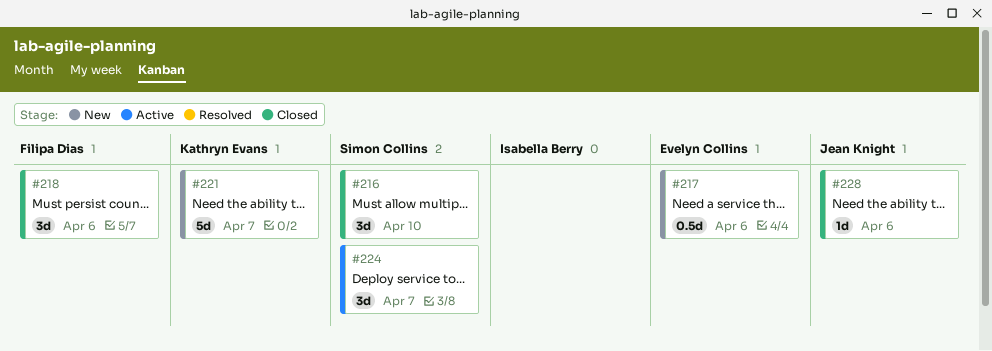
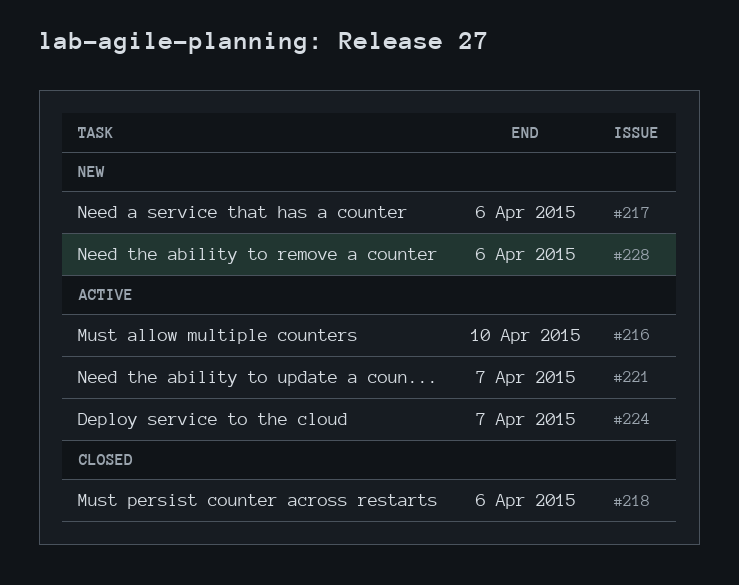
#216, status: Closed -> Active
#221, status: New -> Active
#228, status: Closed -> New

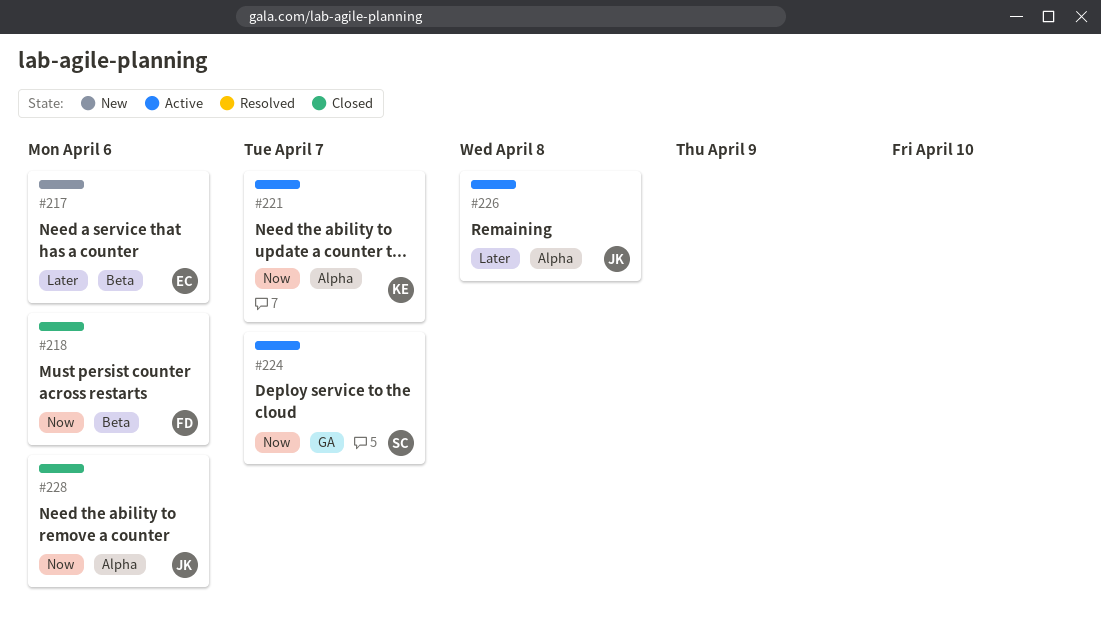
#216: present -> none
#226: none -> present
#228, status: New -> Closed

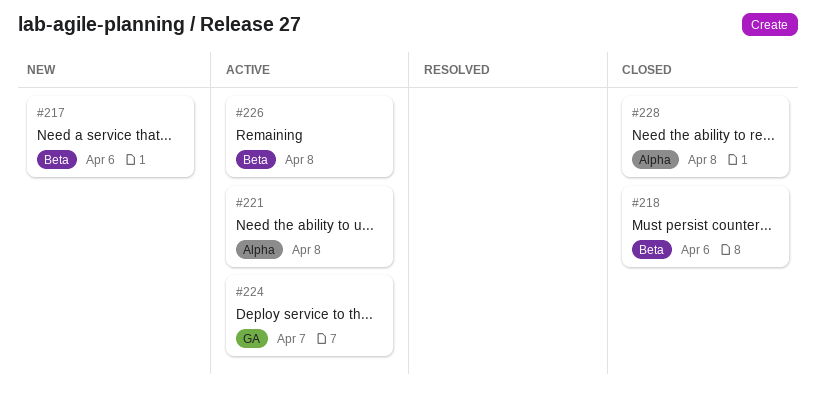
#221, due: Apr 7 -> Apr 8
#226, label: Alpha -> Beta
#228, due: Apr 6 -> Apr 8

